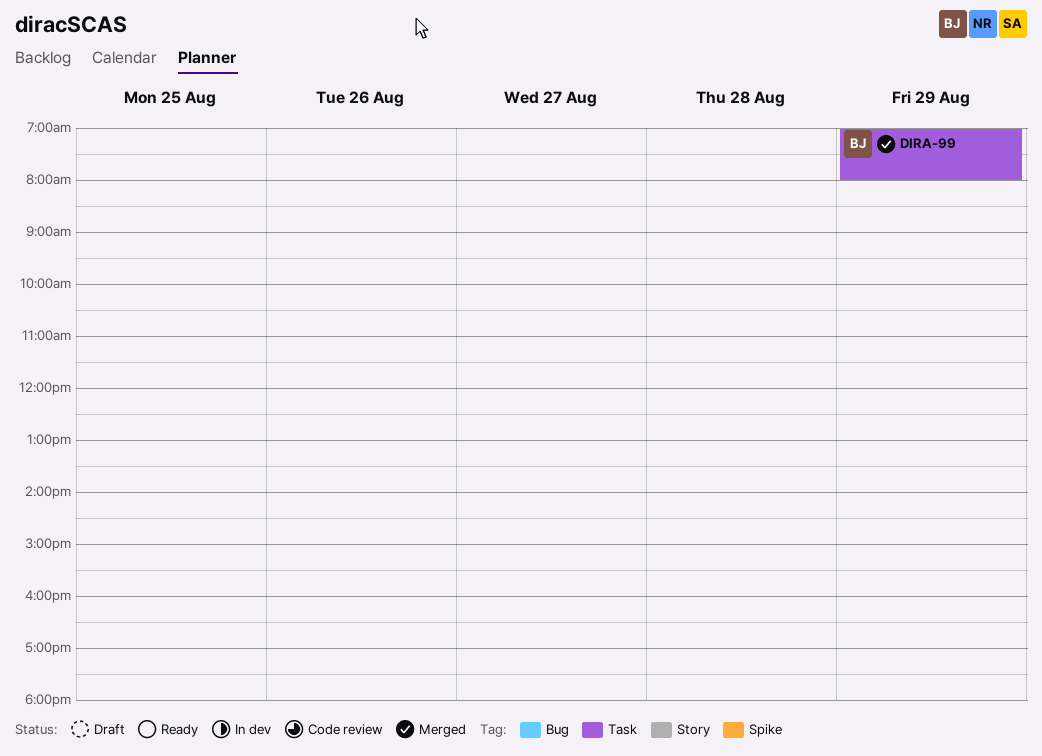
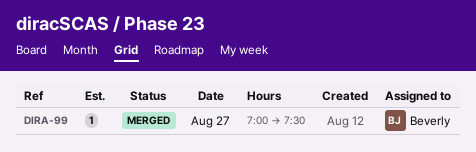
DIRA-99, day: Aug 29 -> Aug 27
DIRA-99, ends: 08:00 -> 07:30

